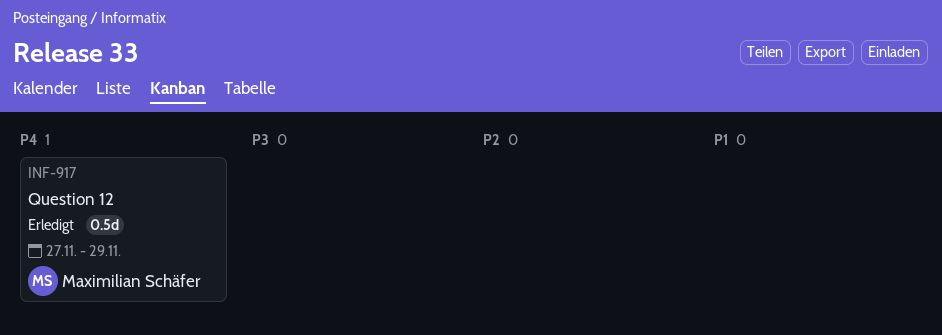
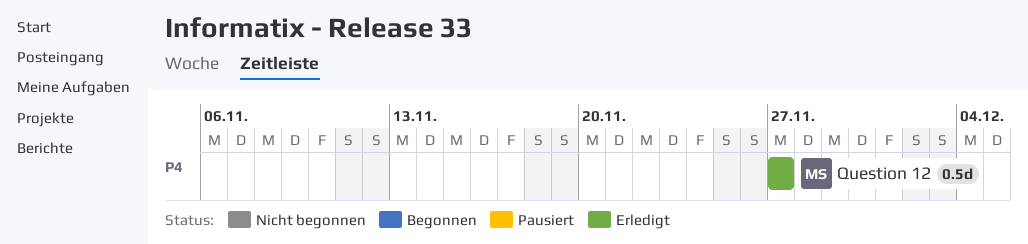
Question 12, due: Nov 29 -> Nov 27

